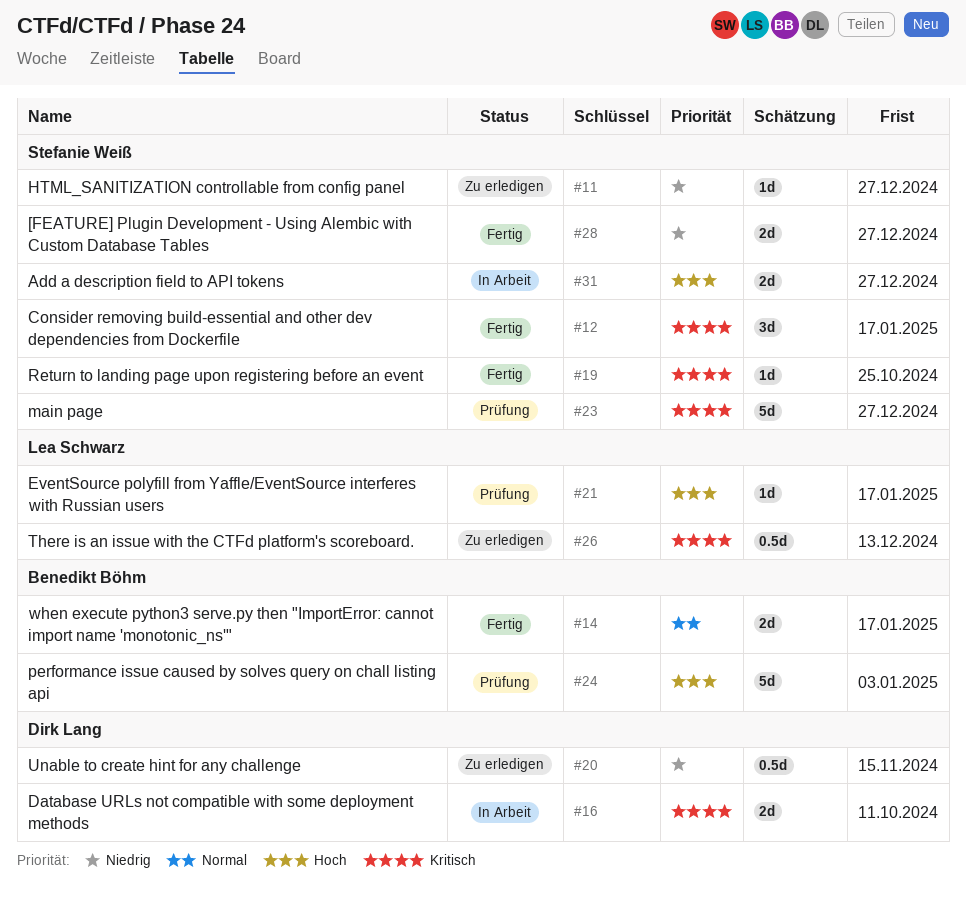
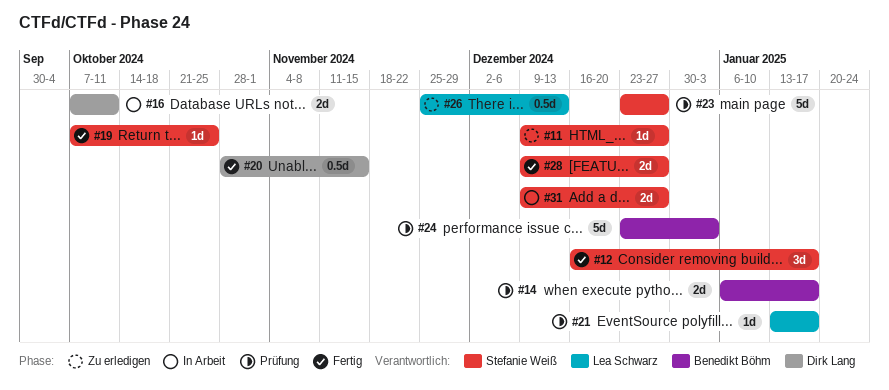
#14, status: Fertig -> Prüfung
#20, status: Zu erledigen -> Fertig

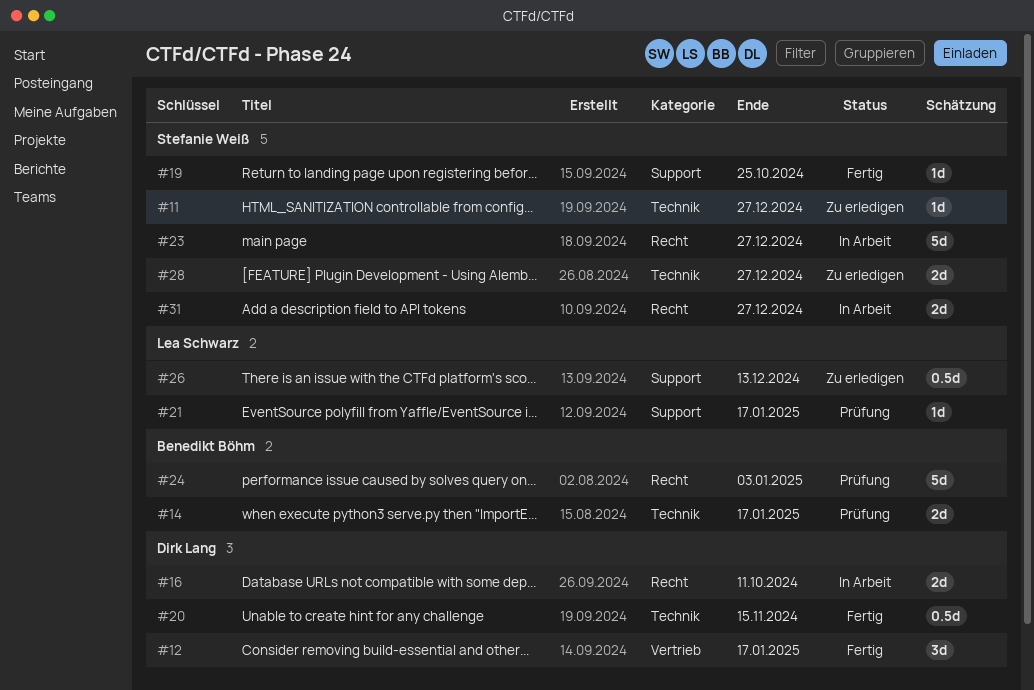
#12, owner: Stefanie Weiß -> Dirk Lang
#23, status: Prüfung -> In Arbeit
#28, status: Fertig -> Zu erledigen

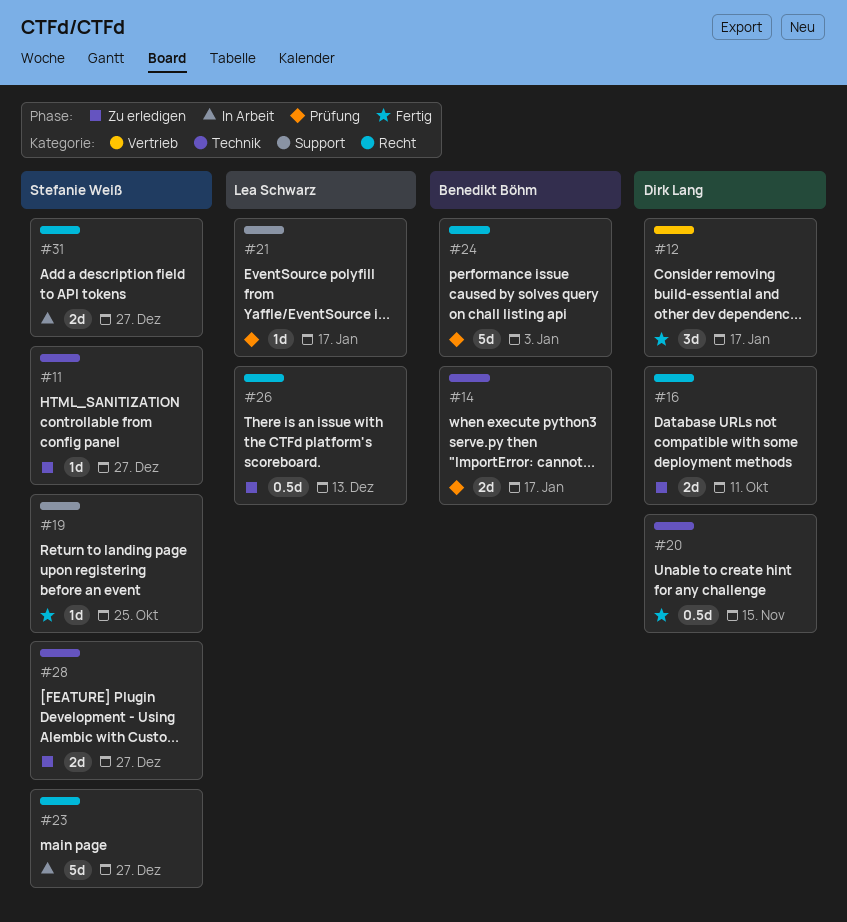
#16, status: In Arbeit -> Zu erledigen
#26, label: Support -> Recht

